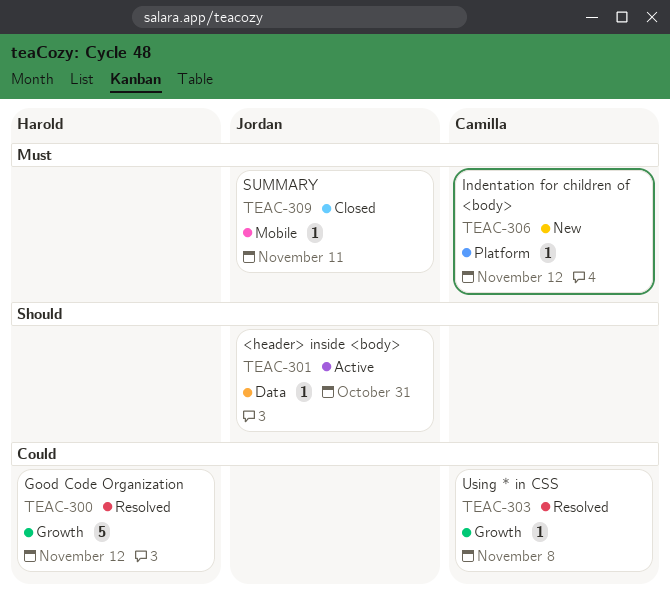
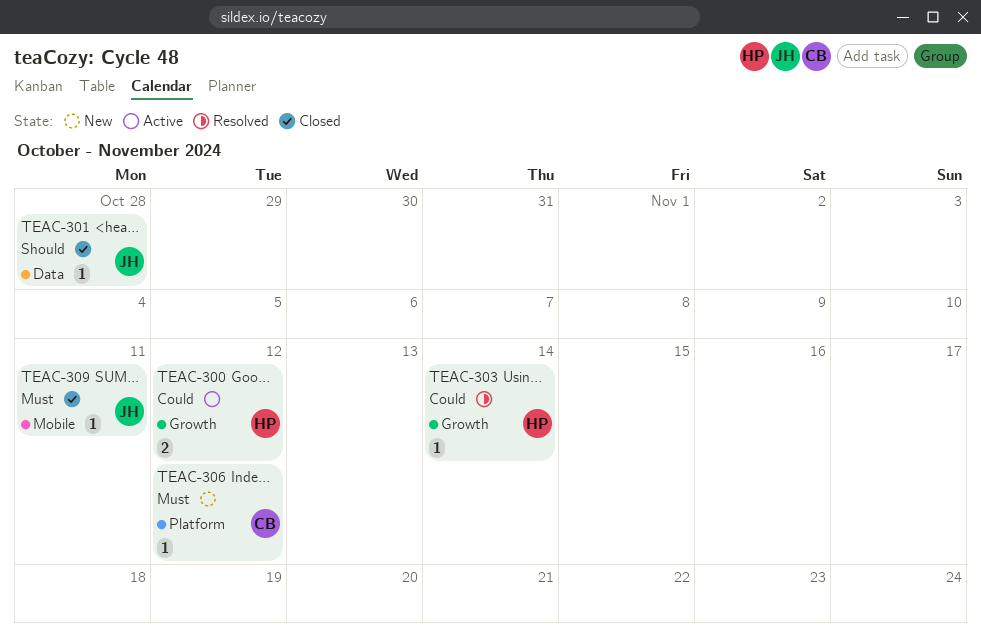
TEAC-300, status: Resolved -> Active
TEAC-300, estimate: 5 -> 2
TEAC-301, status: Active -> Closed
TEAC-301, due: Oct 31 -> Oct 28
TEAC-303, owner: Camilla -> Harold
TEAC-303, due: Nov 8 -> Nov 14

